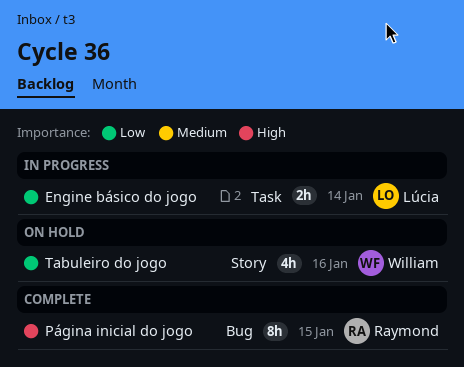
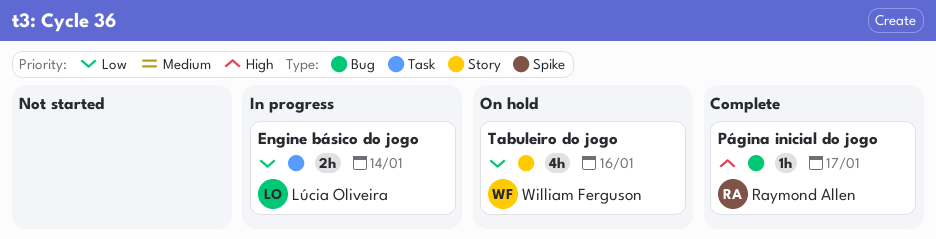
Página inicial do jogo, estimate: 8h -> 1h
Página inicial do jogo, due: Jan 15 -> Jan 17

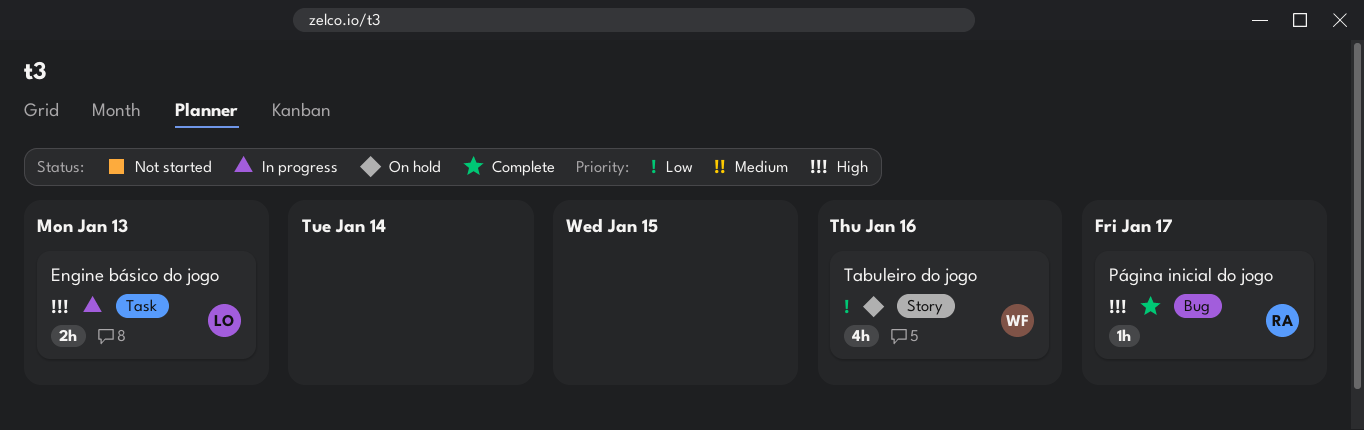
Engine básico do jogo, priority: Low -> High
Engine básico do jogo, due: Jan 14 -> Jan 13

